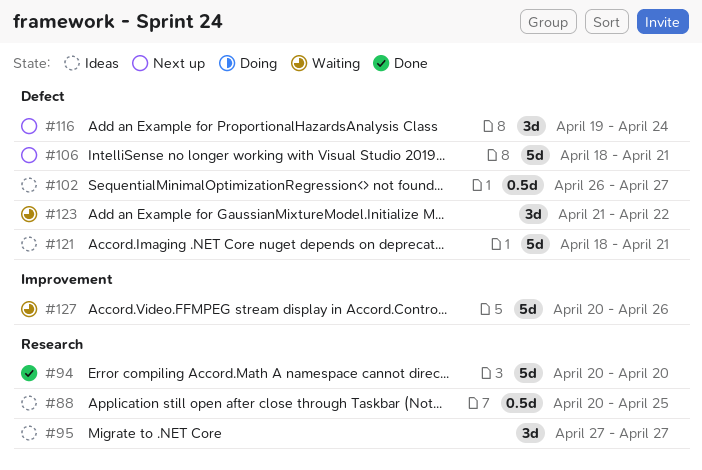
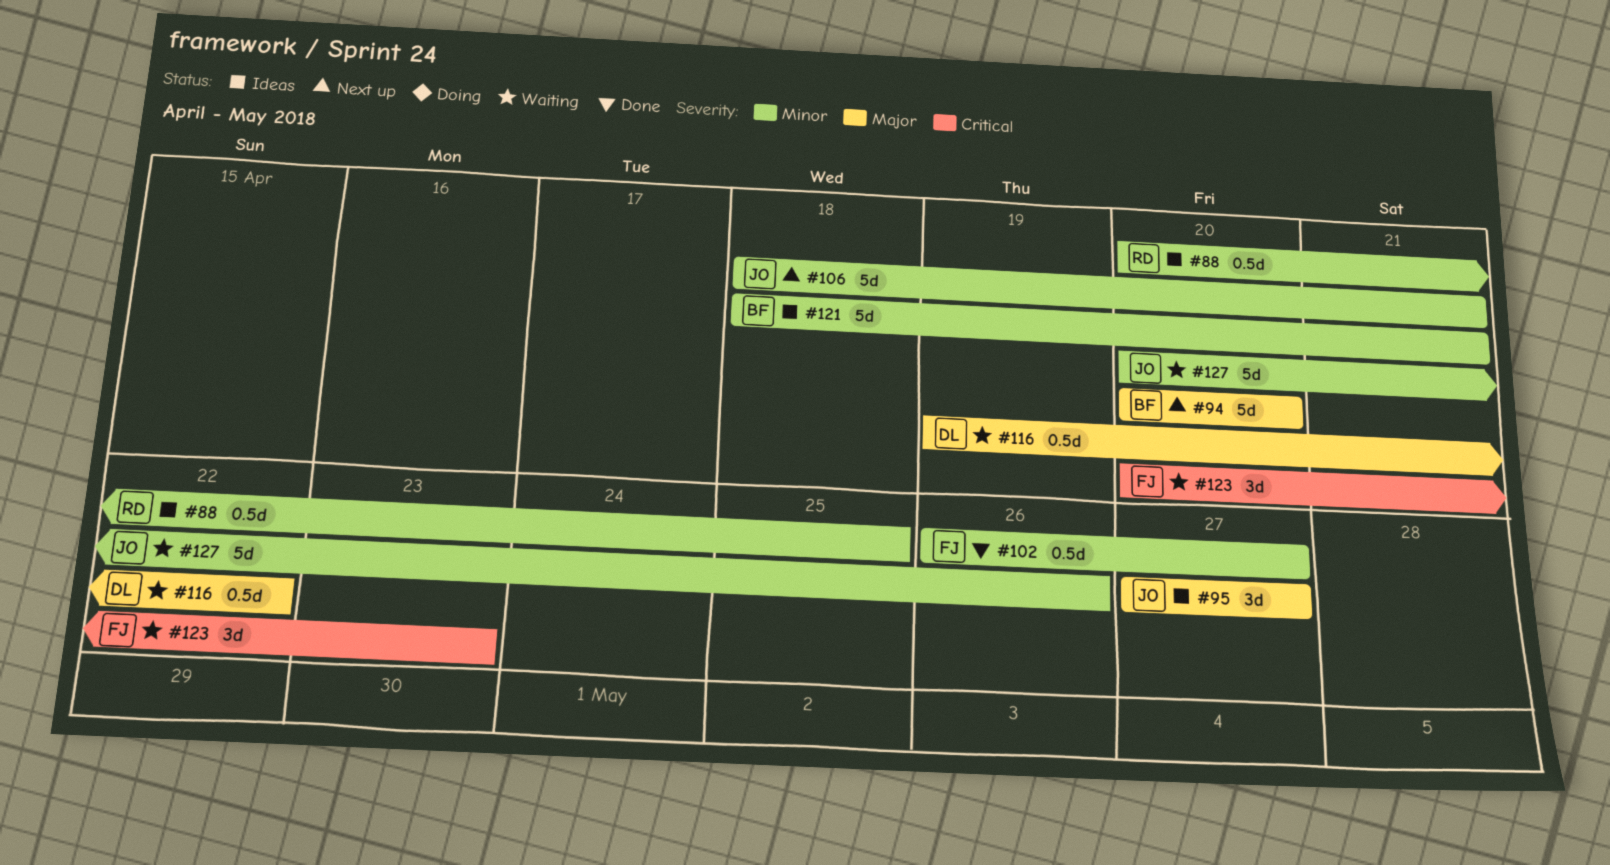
#94, status: Done -> Next up
#102, status: Ideas -> Done
#116, status: Next up -> Waiting
#116, estimate: 3d -> 0.5d
#116, due: Apr 24 -> Apr 22
#123, start: Apr 21 -> Apr 20
#123, due: Apr 22 -> Apr 23

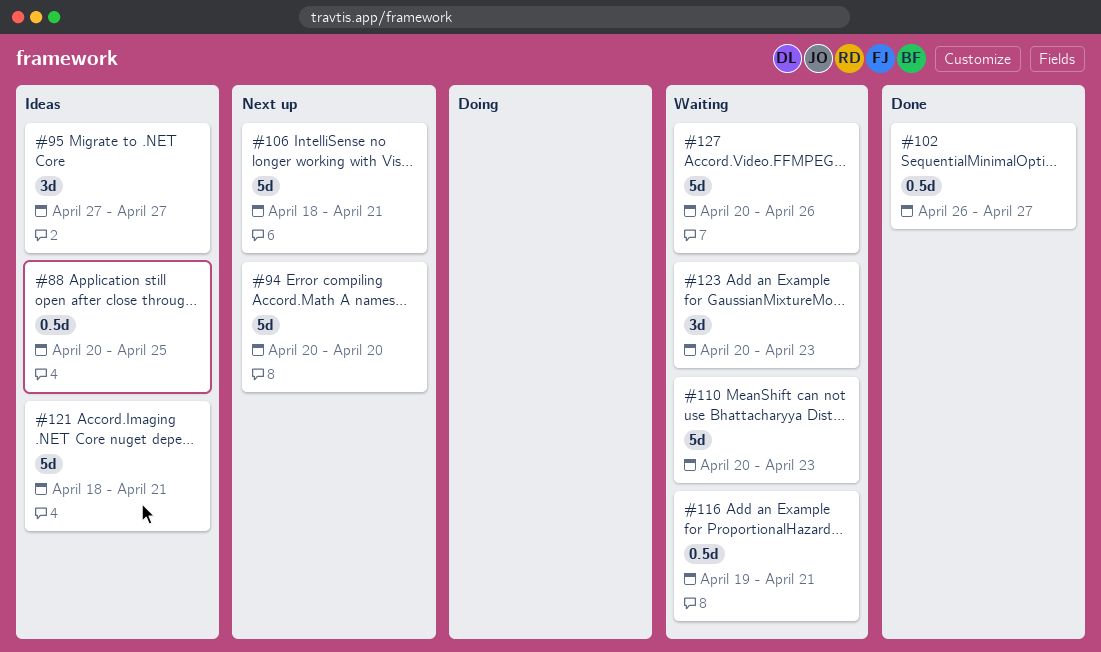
#110: none -> present
#116, due: Apr 22 -> Apr 21

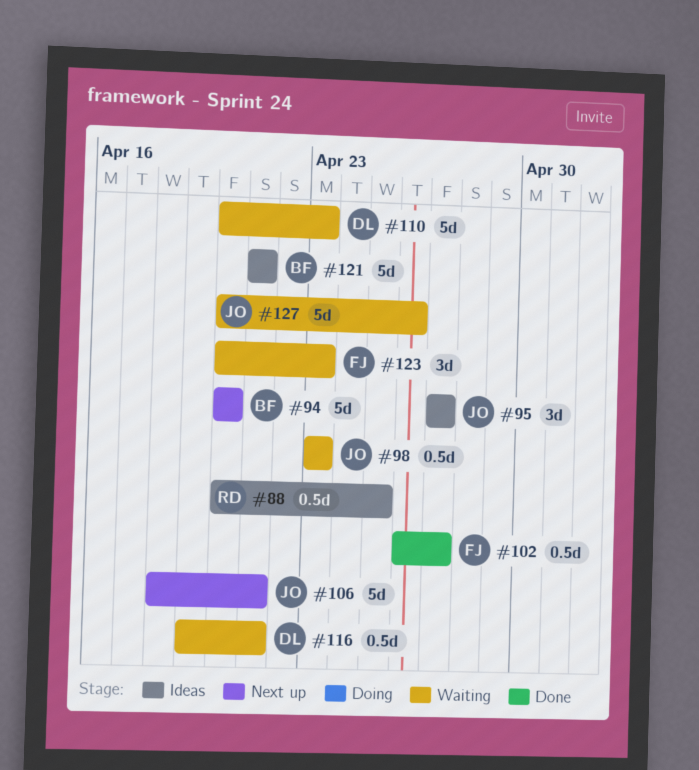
#98: none -> present
#121, start: Apr 18 -> Apr 21

